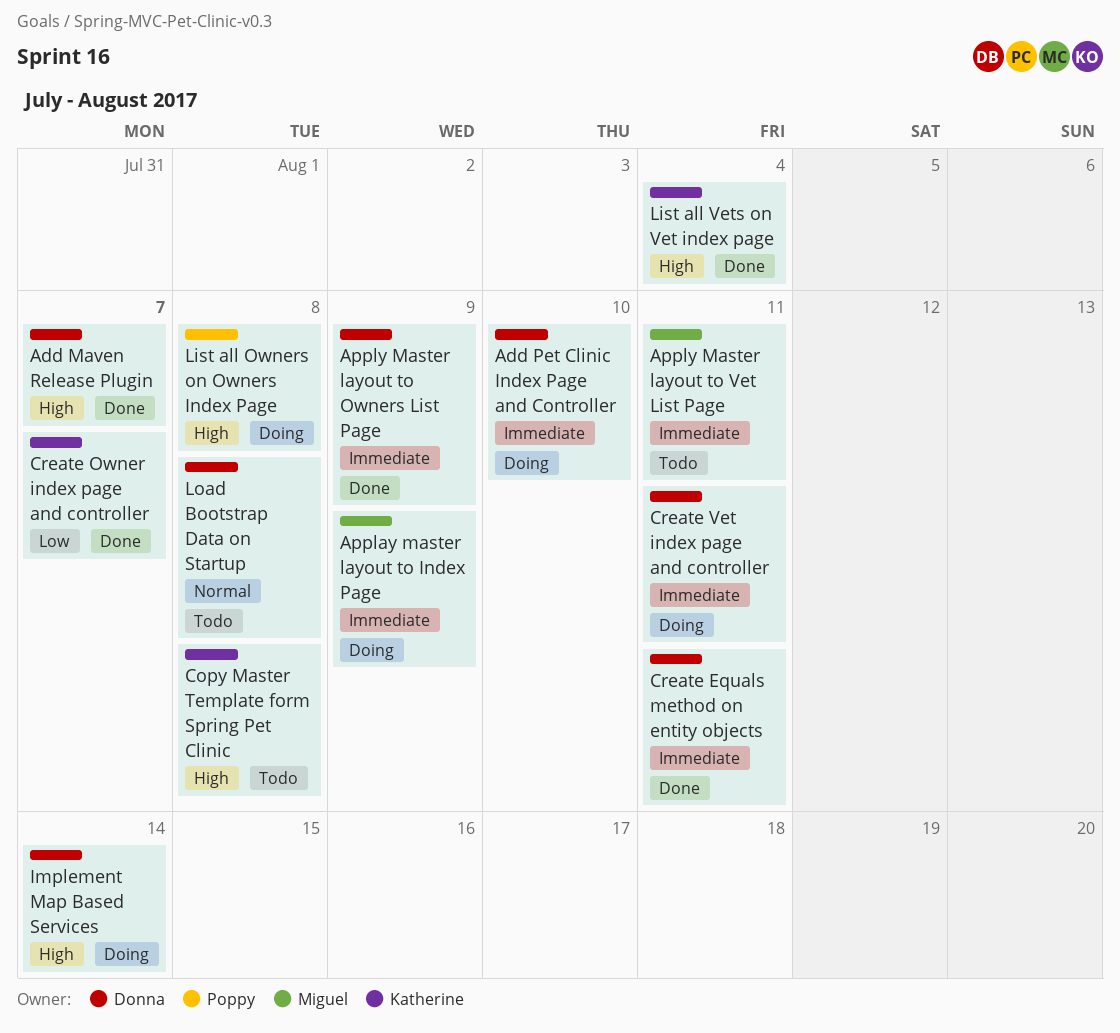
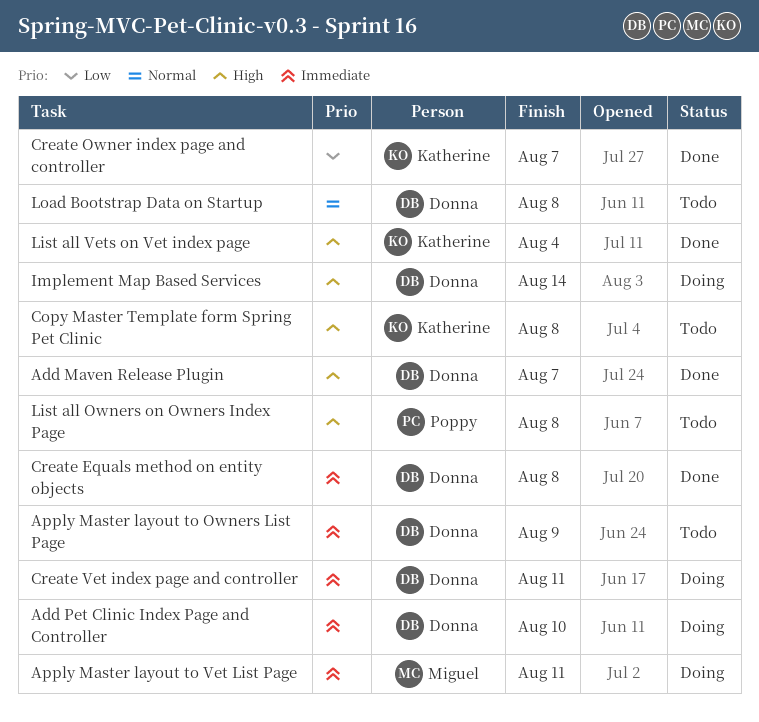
Applay master layout to Index Page: present -> none
Apply Master layout to Owners List Page, status: Done -> Todo
Apply Master layout to Vet List Page, status: Todo -> Doing
Create Equals method on entity objects, due: Aug 11 -> Aug 8
List all Owners on Owners Index Page, status: Doing -> Todo

